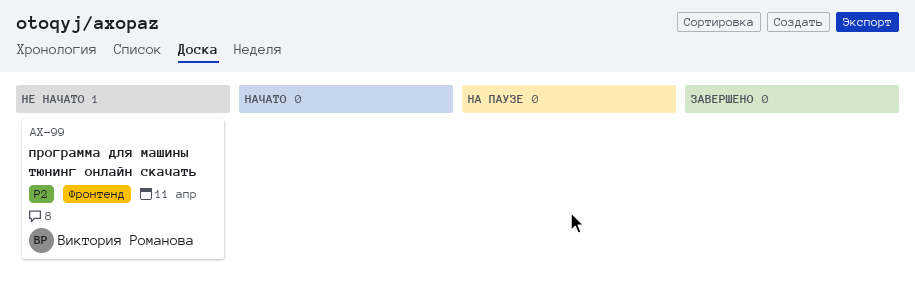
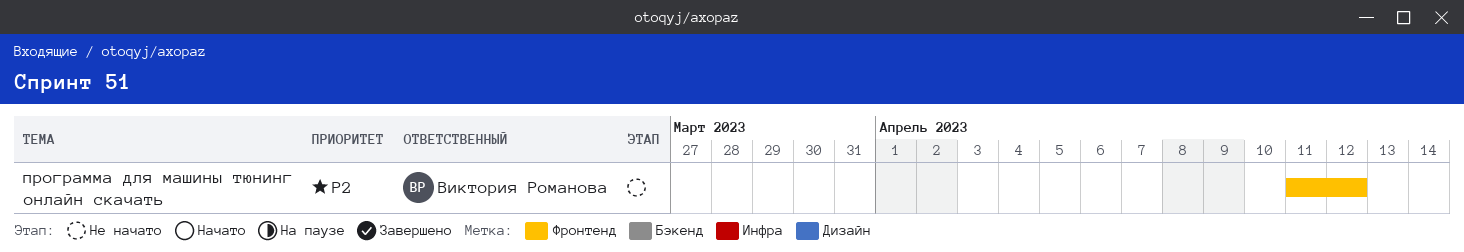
программа для машины тюнинг онлайн скачать, due: Apr 11 -> Apr 12

